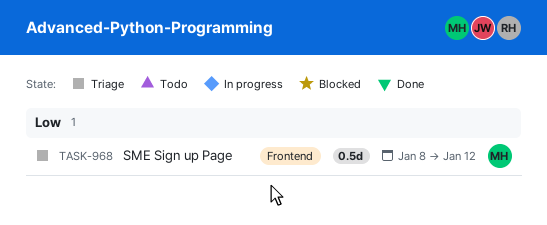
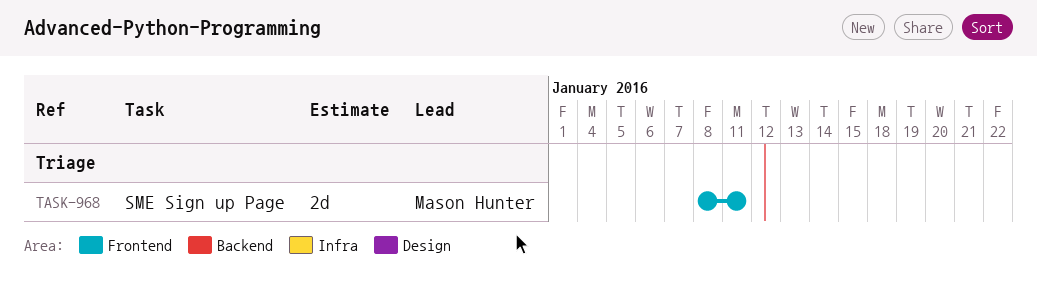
TASK-968, estimate: 0.5d -> 2d
TASK-968, due: Jan 12 -> Jan 11

